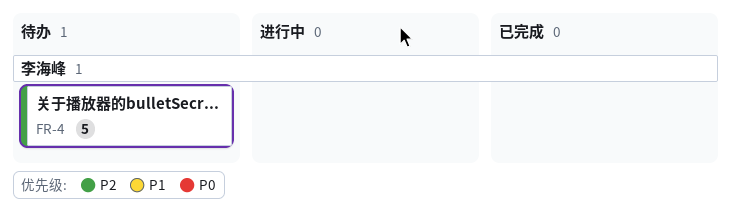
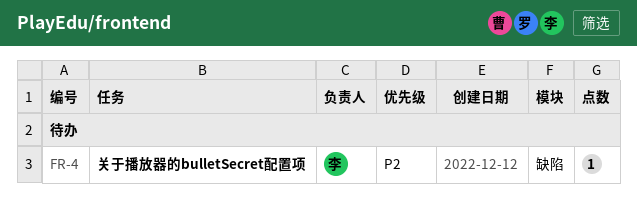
FR-4, estimate: 5 -> 1

